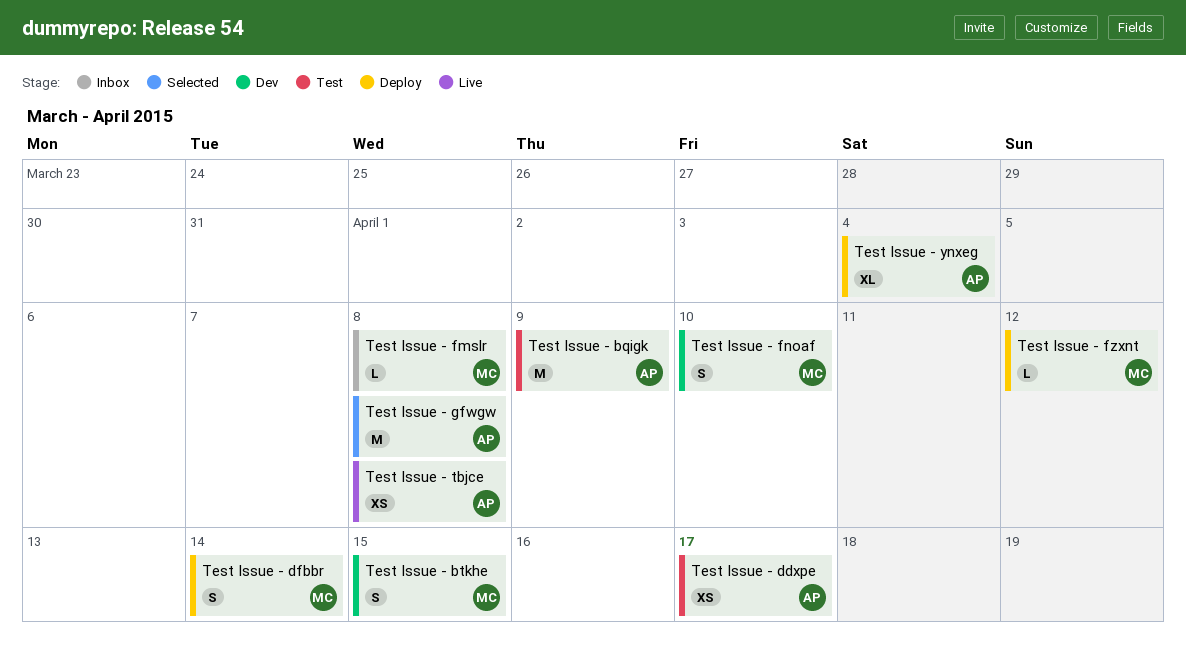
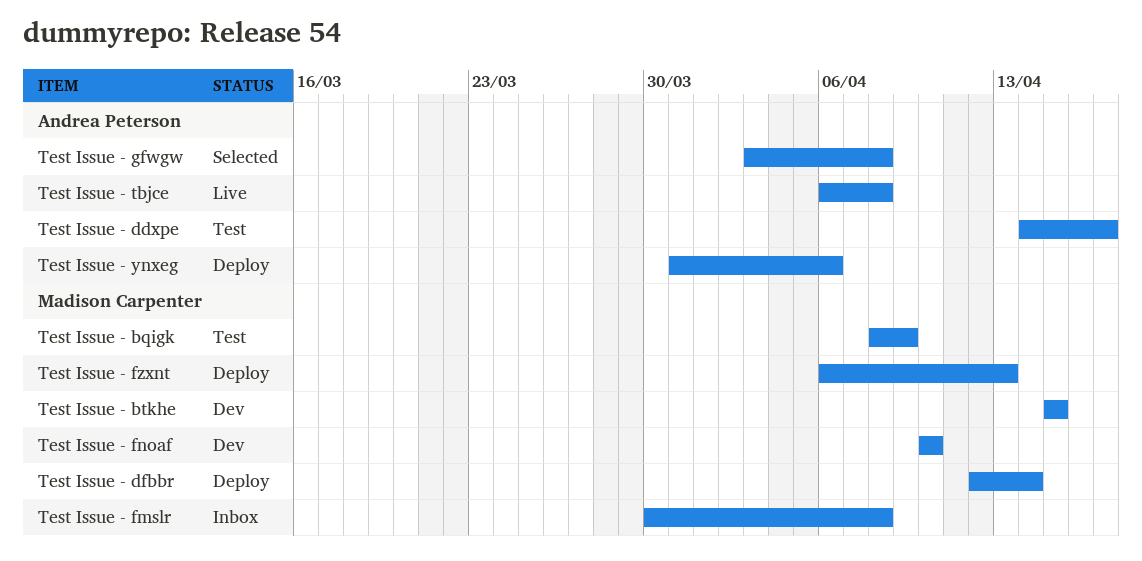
Test Issue - bqigk, owner: Andrea Peterson -> Madison Carpenter
Test Issue - fzxnt, due: Apr 12 -> Apr 13
Test Issue - ynxeg, due: Apr 4 -> Apr 6

